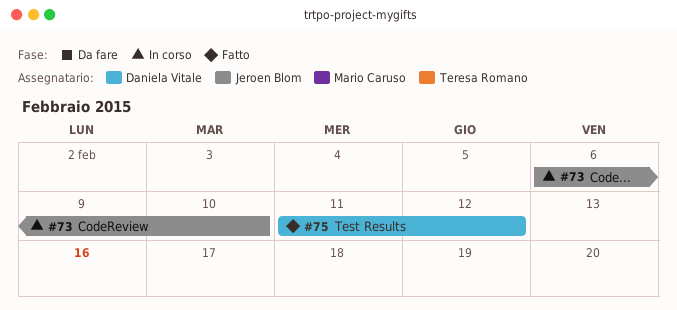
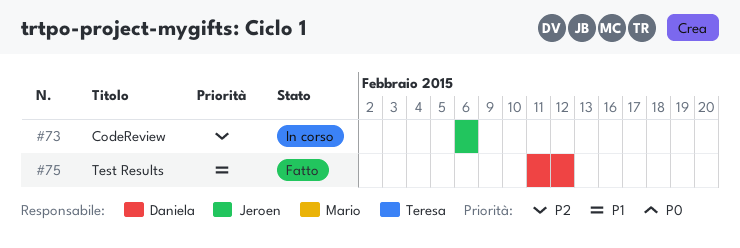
#73, due: Feb 10 -> Feb 6

